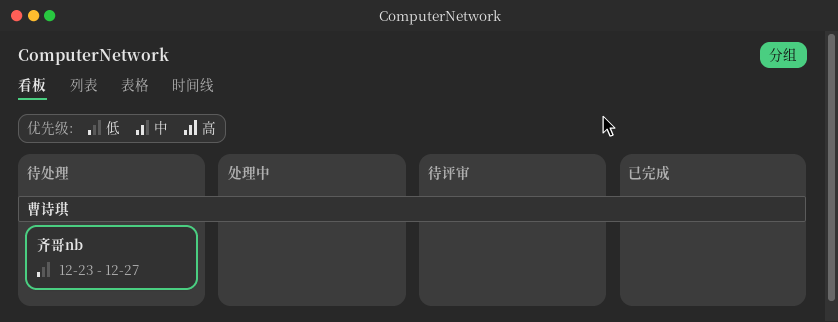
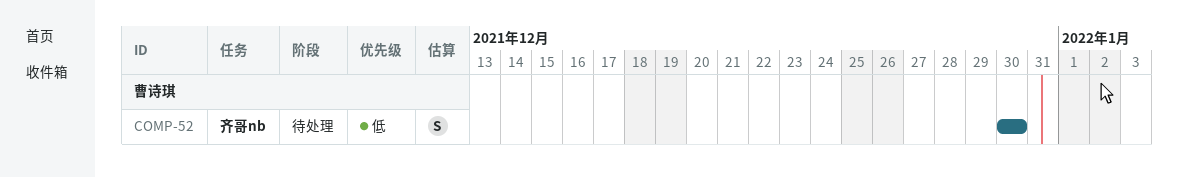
齐哥nb, start: Dec 23 -> Dec 30
齐哥nb, due: Dec 27 -> Dec 30

